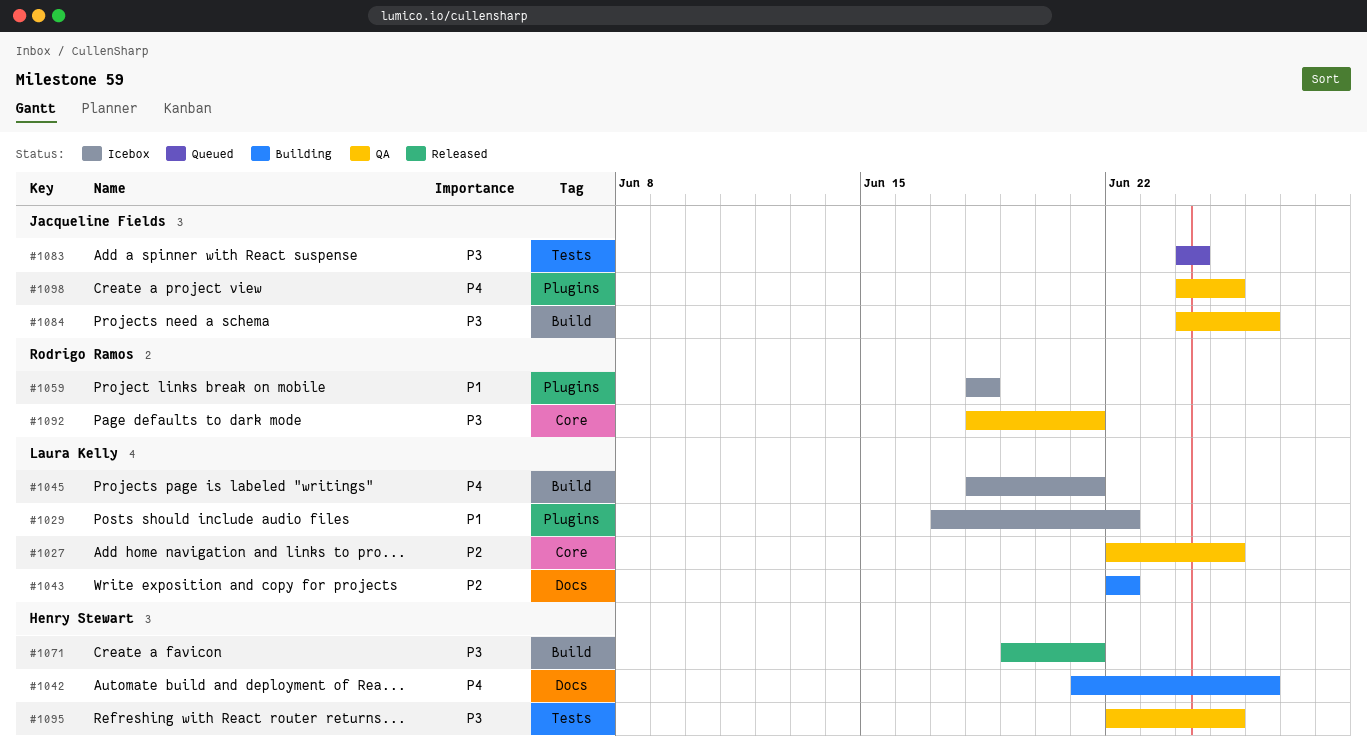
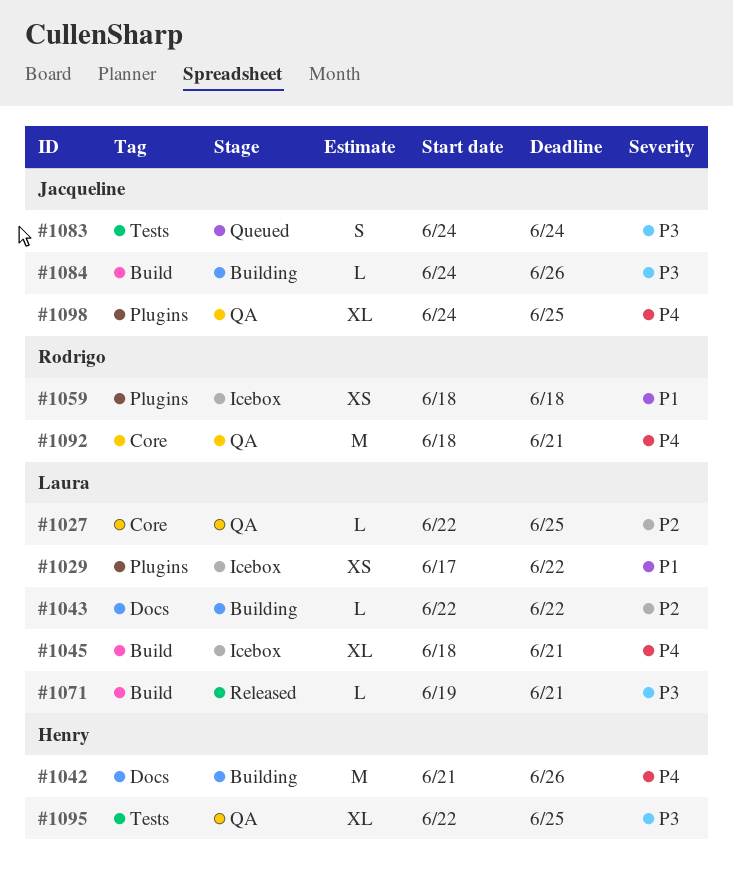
#1071, owner: Henry Stewart -> Laura Kelly
#1084, status: QA -> Building
#1092, priority: P3 -> P4

